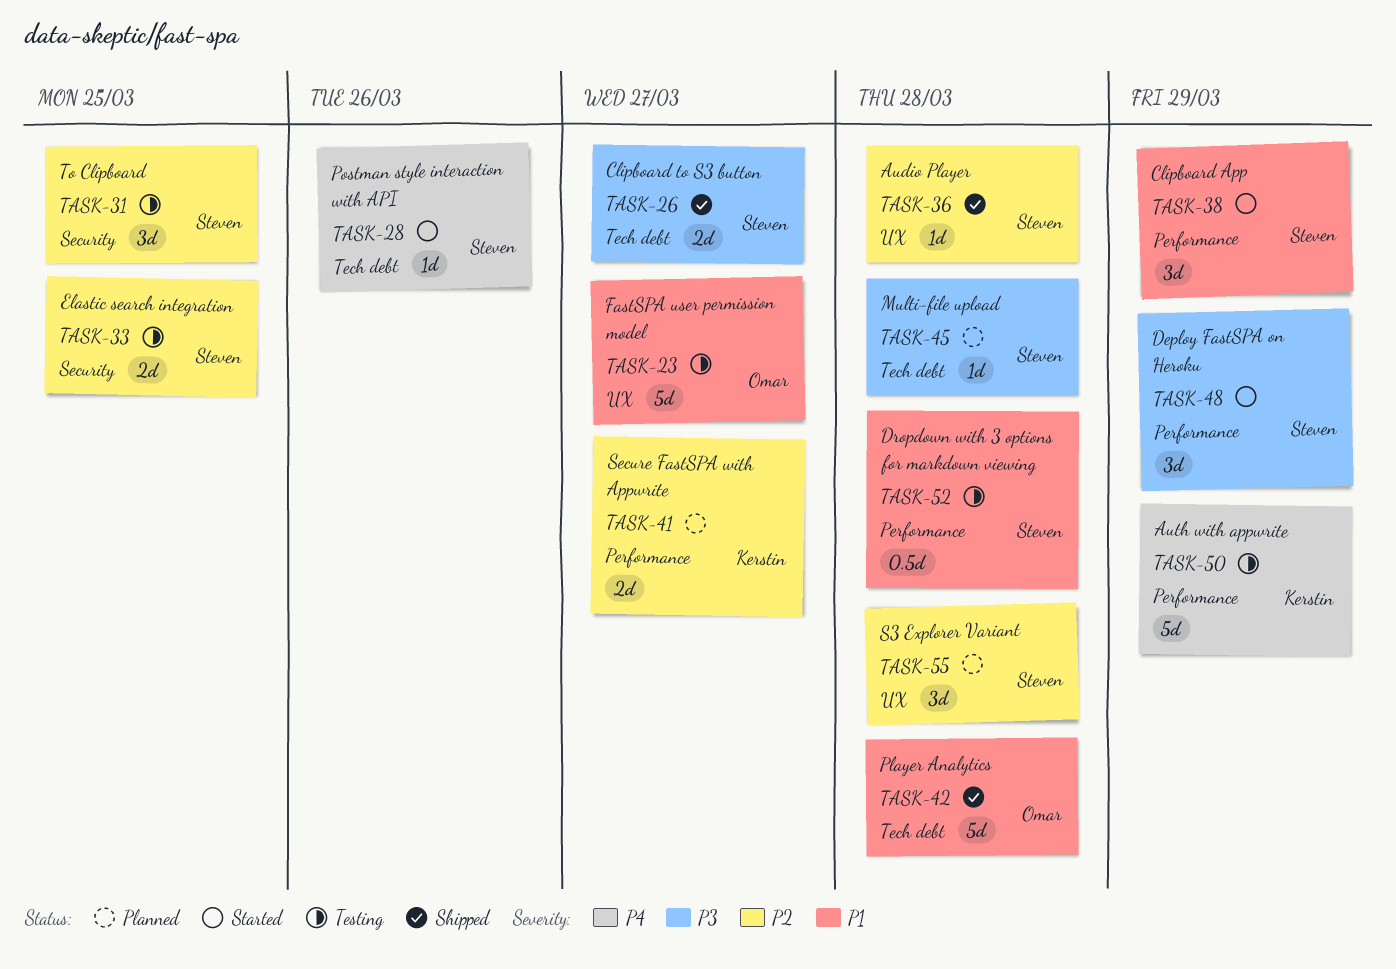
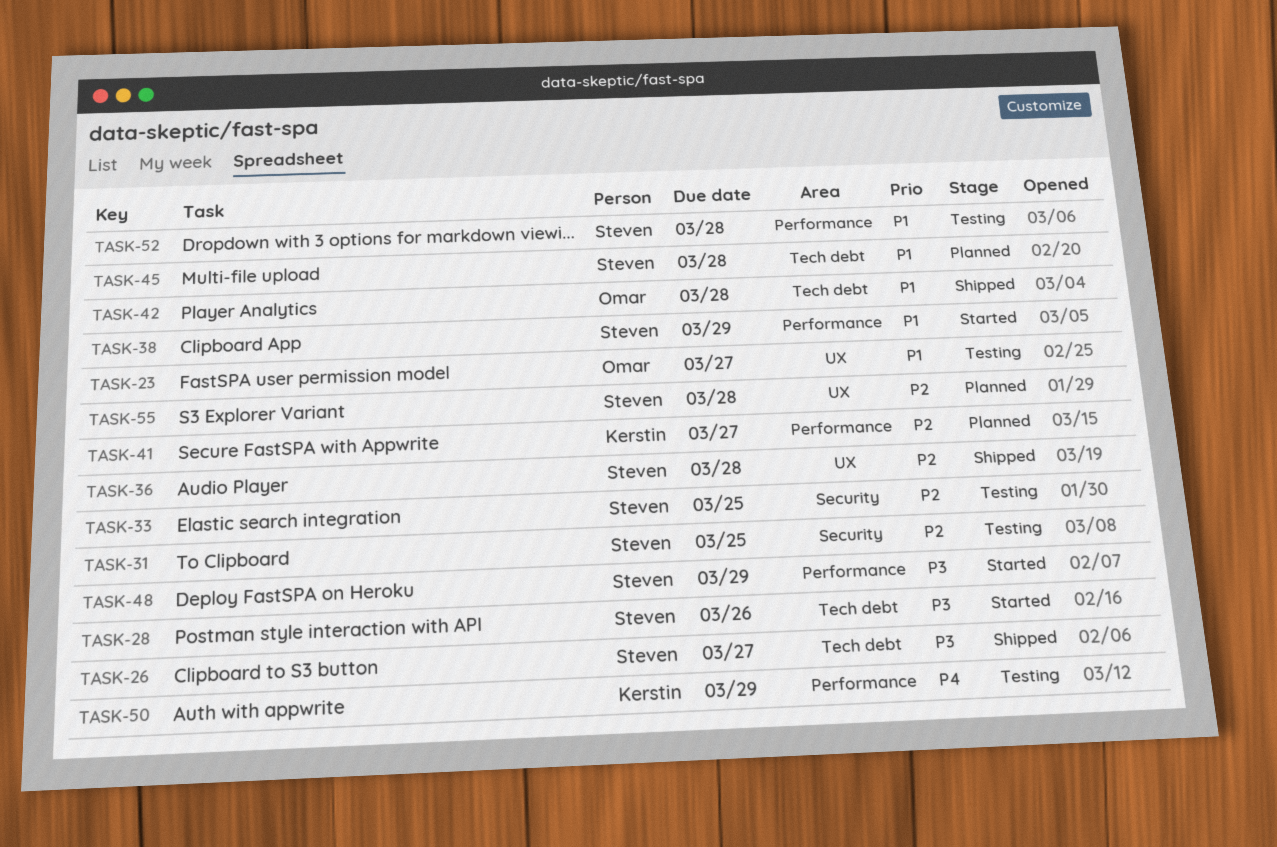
TASK-28, priority: P4 -> P3
TASK-45, priority: P3 -> P1

